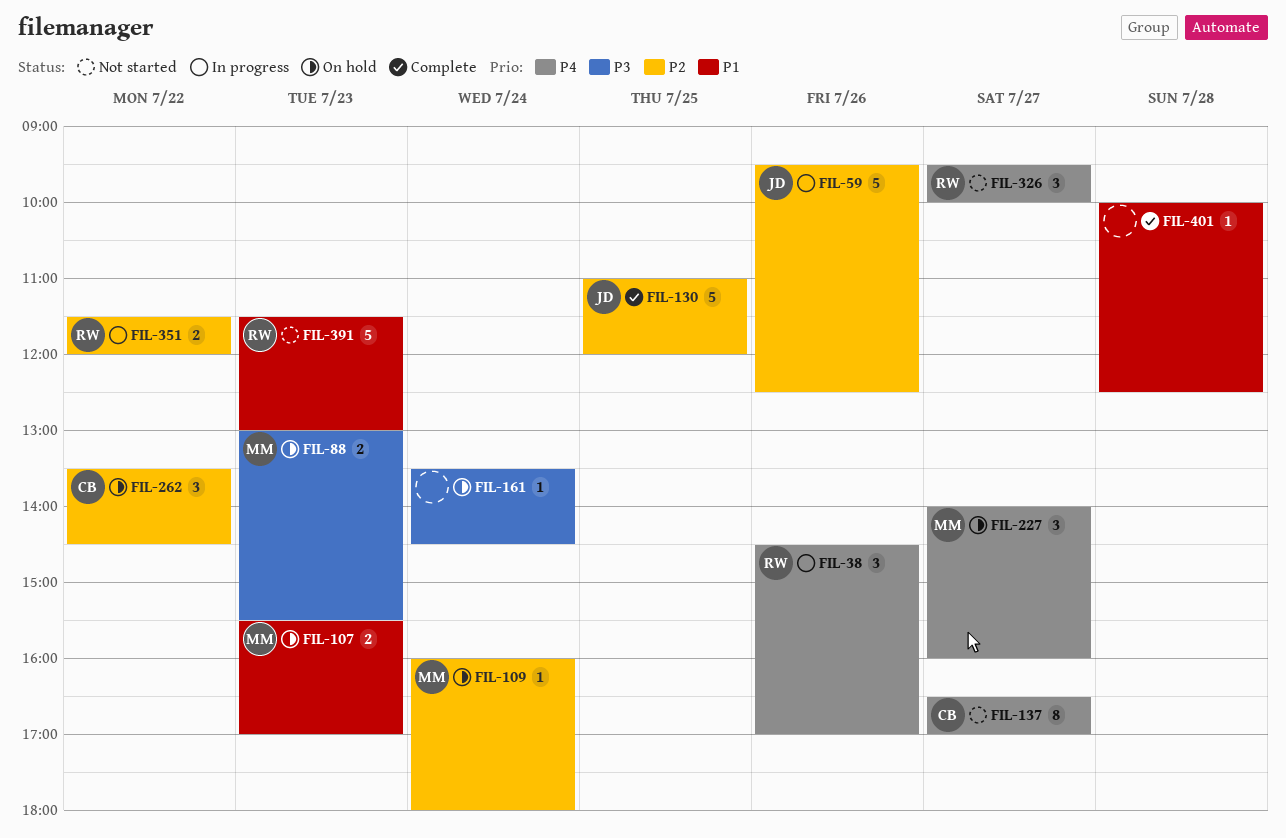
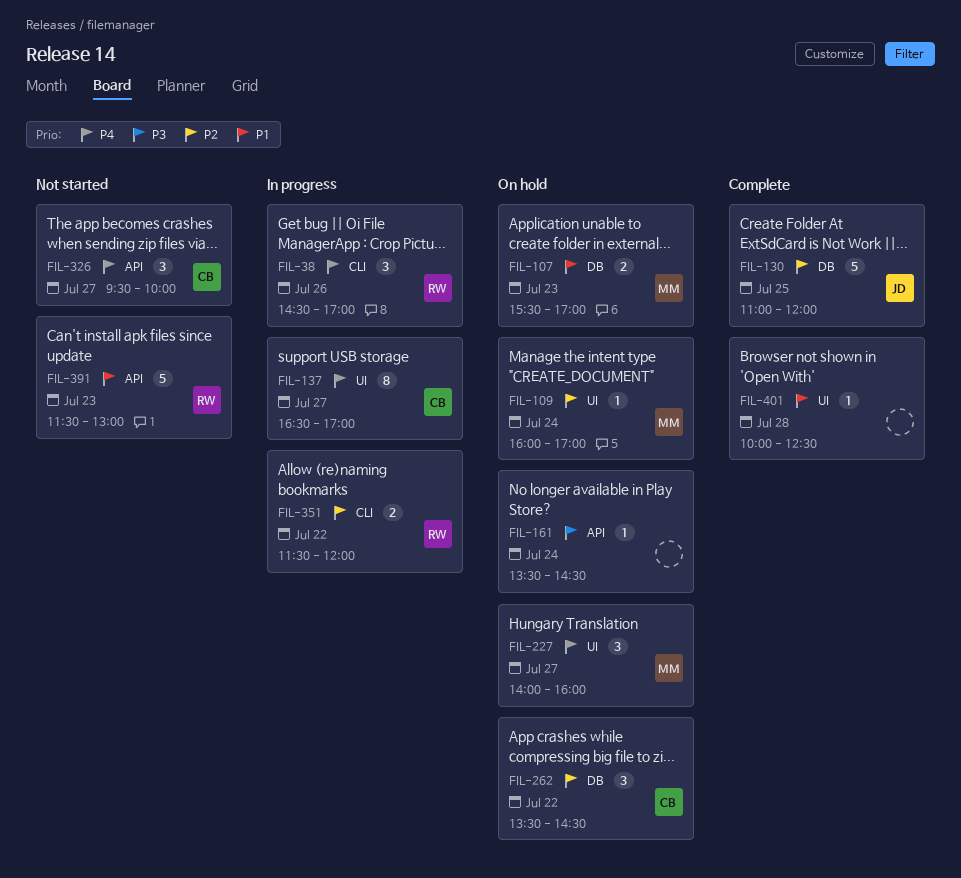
FIL-59: present -> none
FIL-88: present -> none
FIL-109, ends: 18:00 -> 17:00
FIL-137, status: Not started -> In progress
FIL-326, owner: RW -> CB

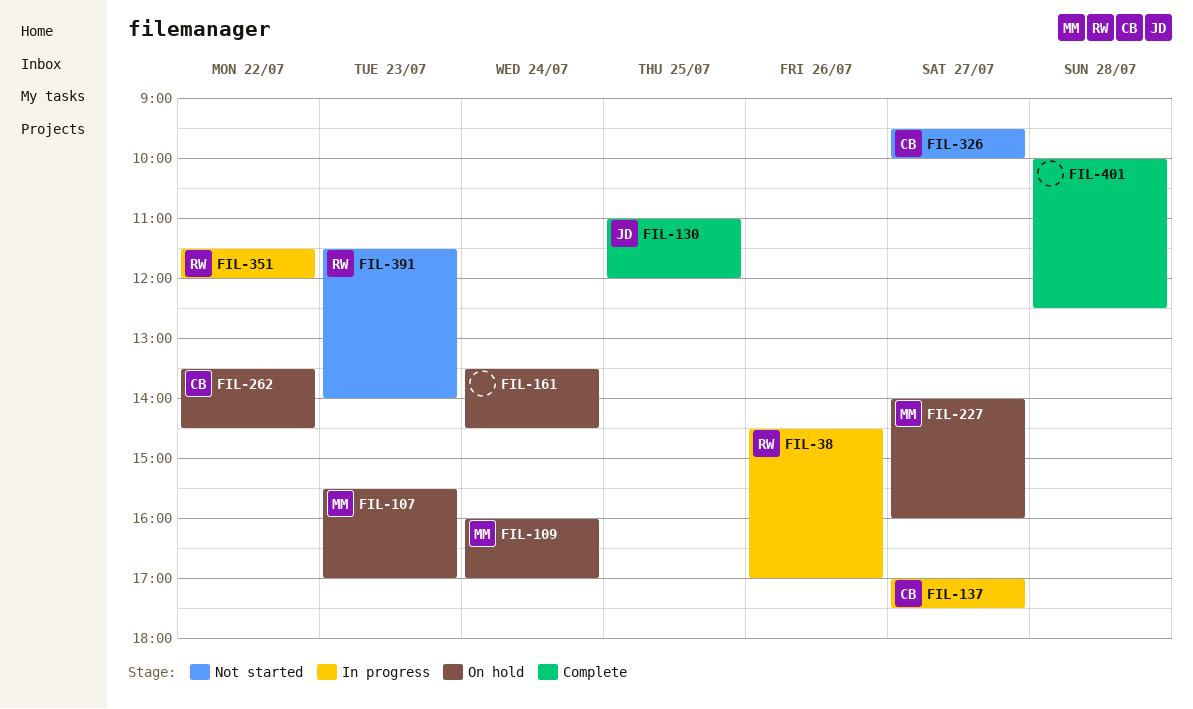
FIL-137, begins: 16:30 -> 17:00
FIL-137, ends: 17:00 -> 17:30
FIL-391, ends: 13:00 -> 14:00

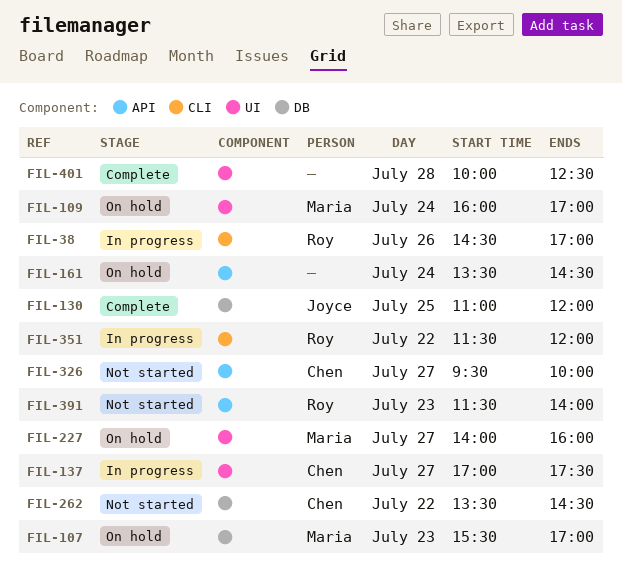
FIL-262, status: On hold -> Not started

